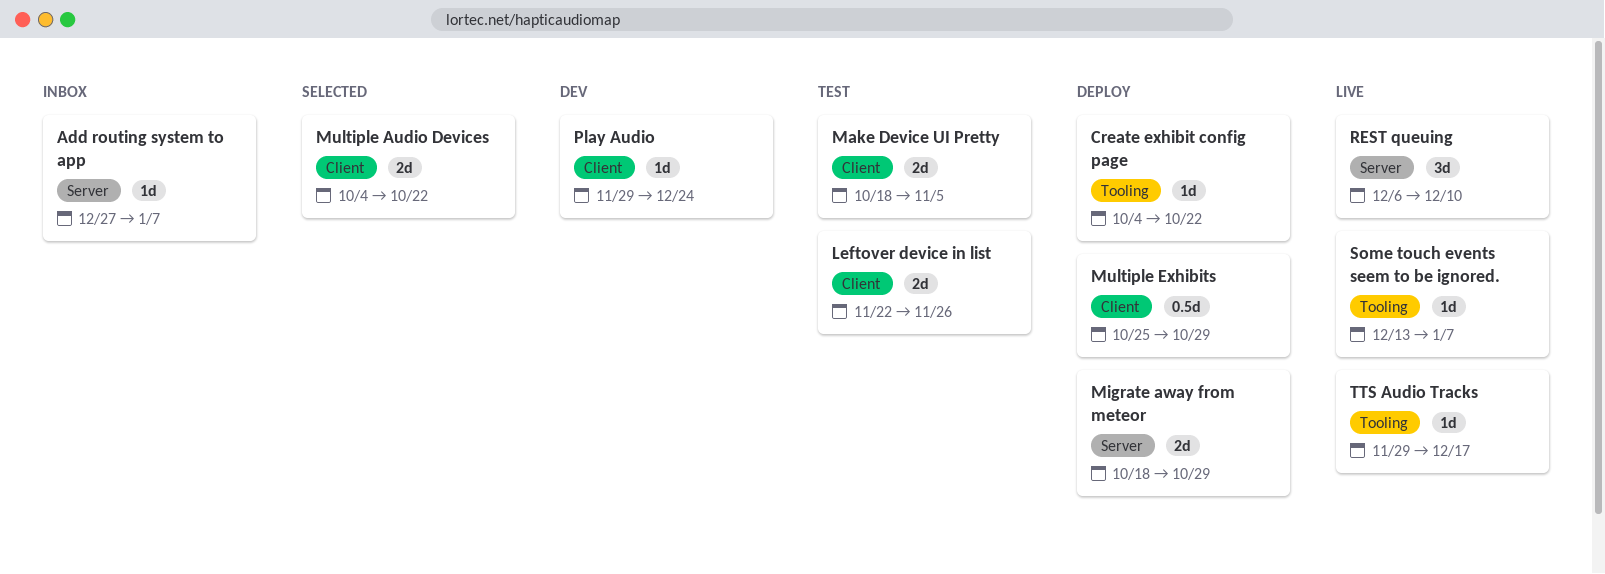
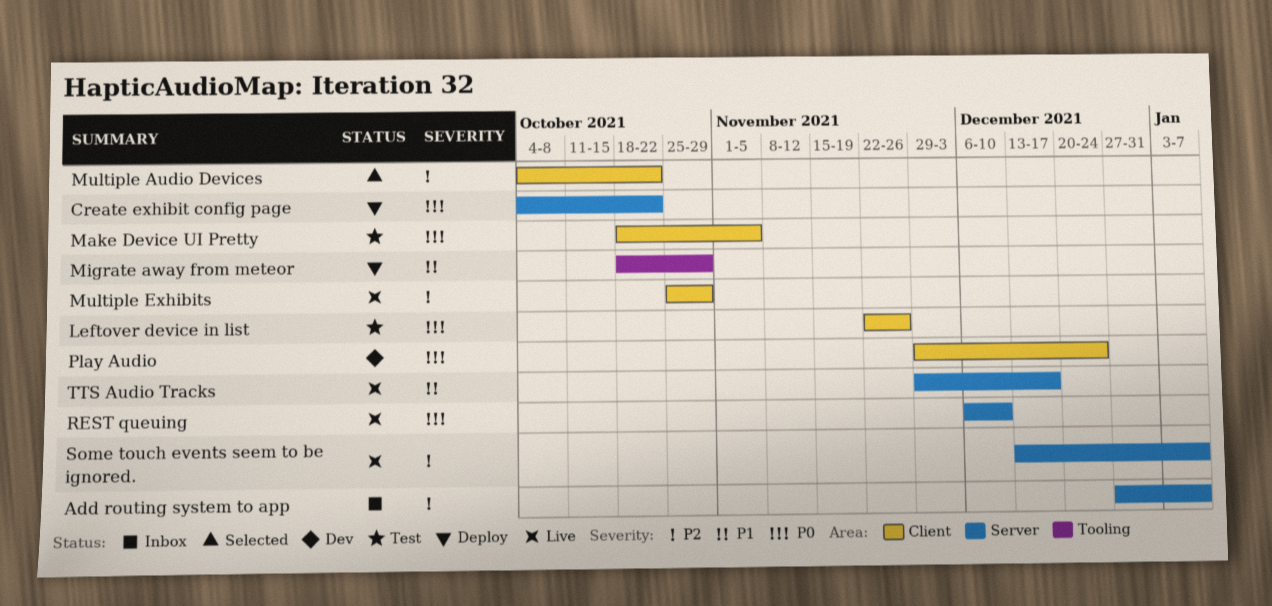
Create exhibit config page, label: Tooling -> Server
Migrate away from meteor, label: Server -> Tooling
Multiple Exhibits, status: Deploy -> Live
Some touch events seem to be ignored., label: Tooling -> Server
TTS Audio Tracks, label: Tooling -> Server

